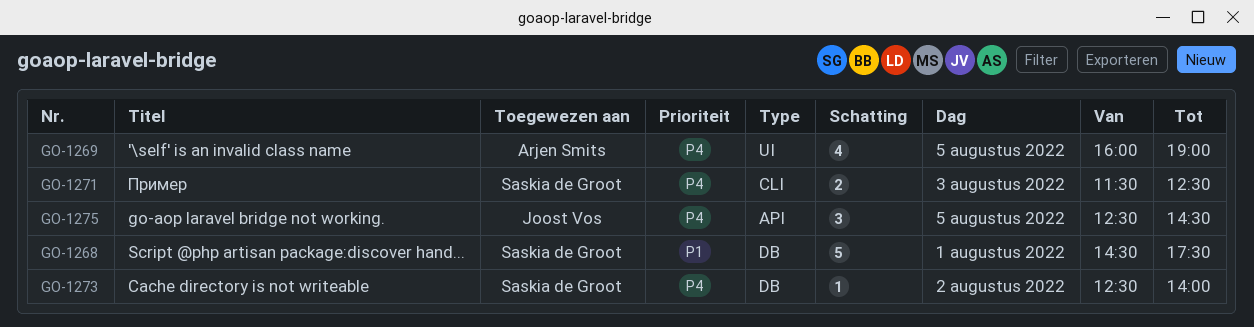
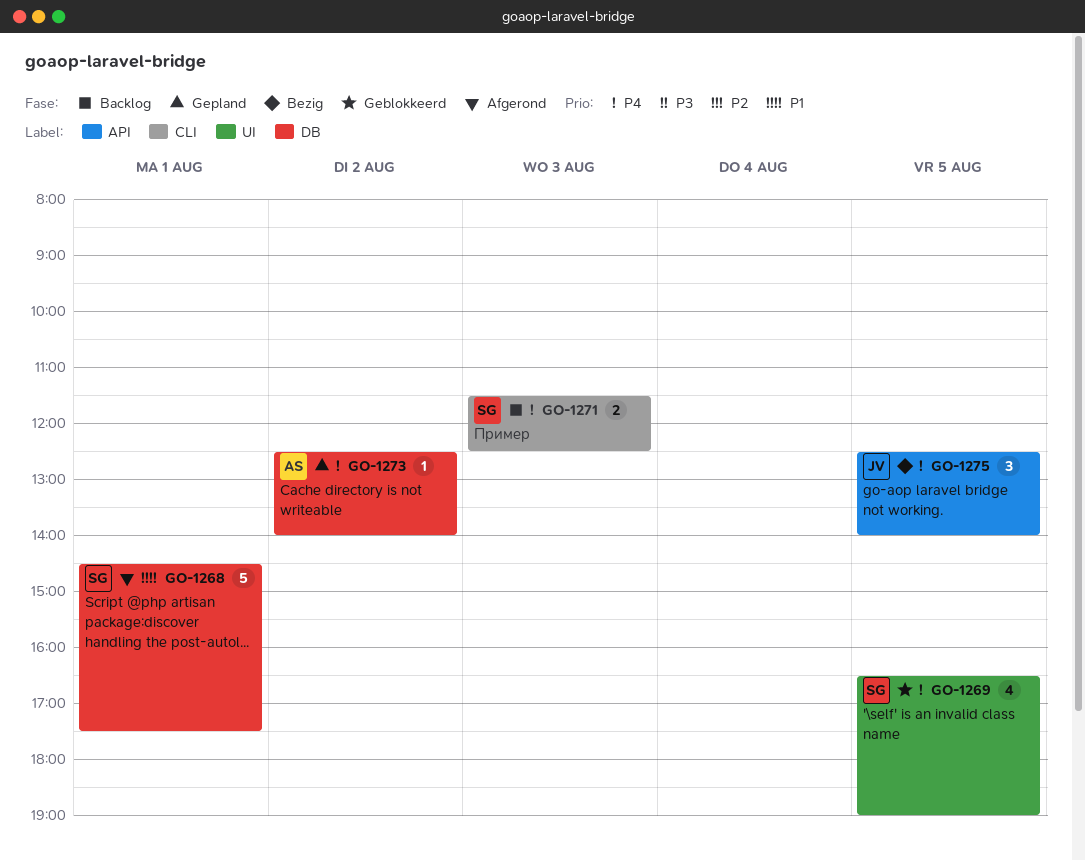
GO-1269, owner: Arjen Smits -> Saskia de Groot
GO-1269, begins: 16:00 -> 16:30
GO-1273, owner: Saskia de Groot -> Arjen Smits
GO-1275, ends: 14:30 -> 14:00

